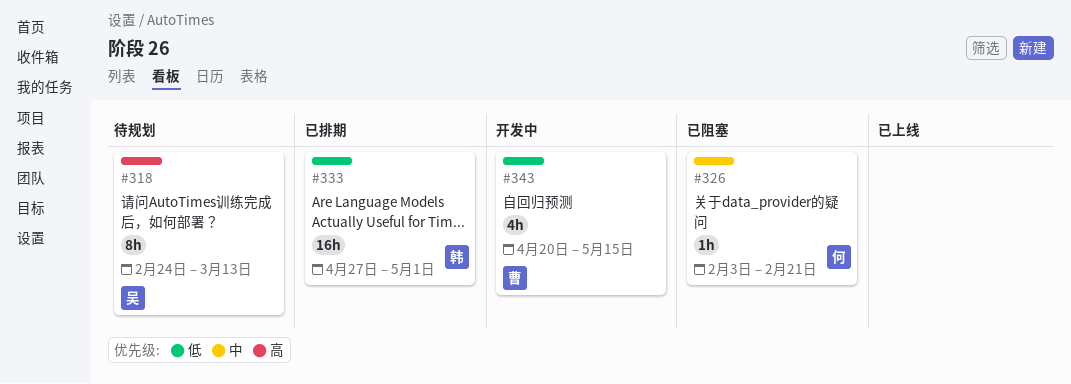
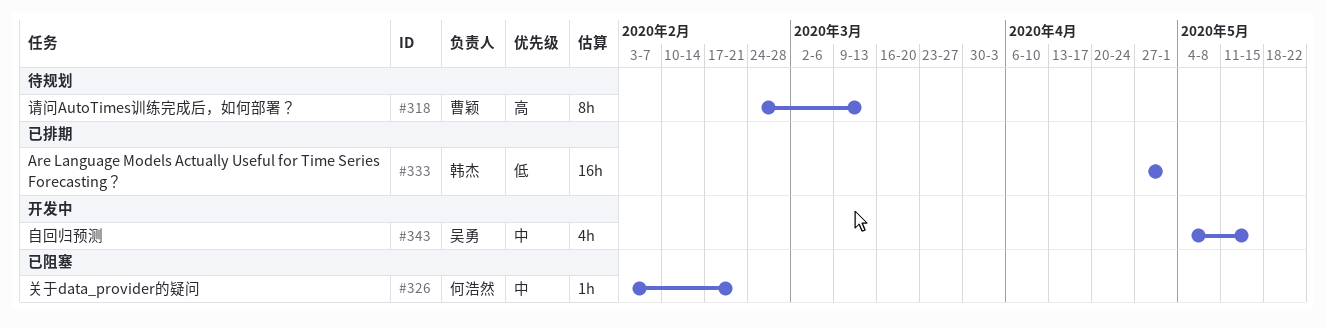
#318, owner: 吴勇 -> 曹颖
#343, owner: 曹颖 -> 吴勇
#343, priority: 低 -> 中
#343, start: Apr 20 -> May 4

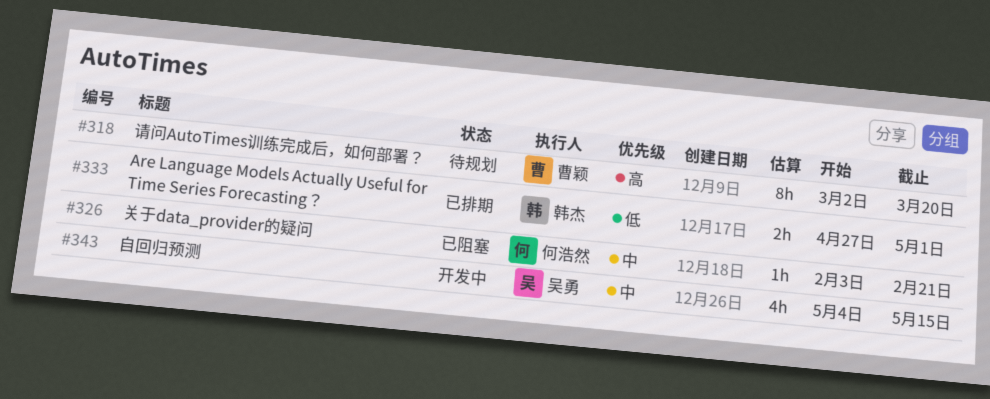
#318, start: Feb 24 -> Mar 2
#318, due: Mar 13 -> Mar 20
#333, estimate: 16h -> 2h

